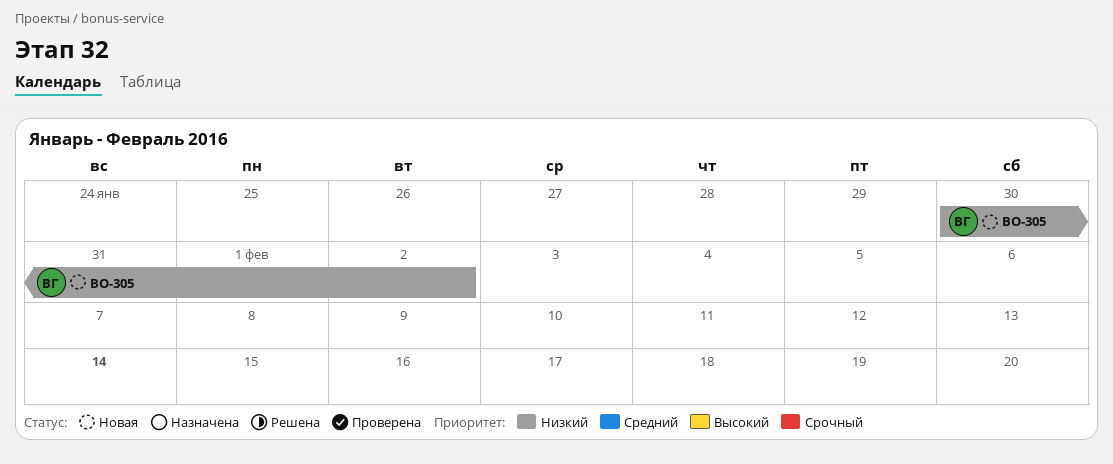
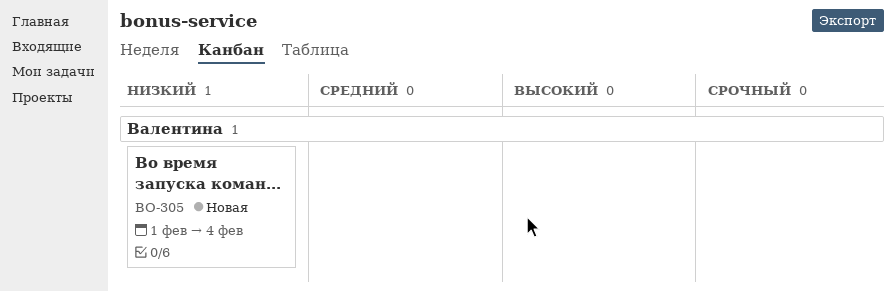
BO-305, start: Jan 30 -> Feb 1
BO-305, due: Feb 2 -> Feb 4

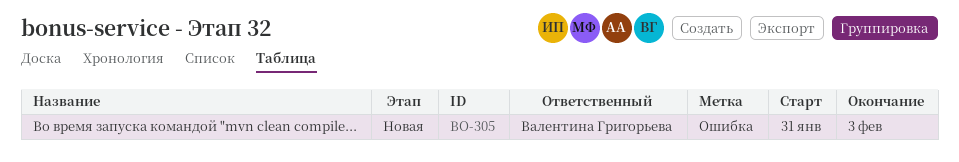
BO-305, start: Feb 1 -> Jan 31
BO-305, due: Feb 4 -> Feb 3

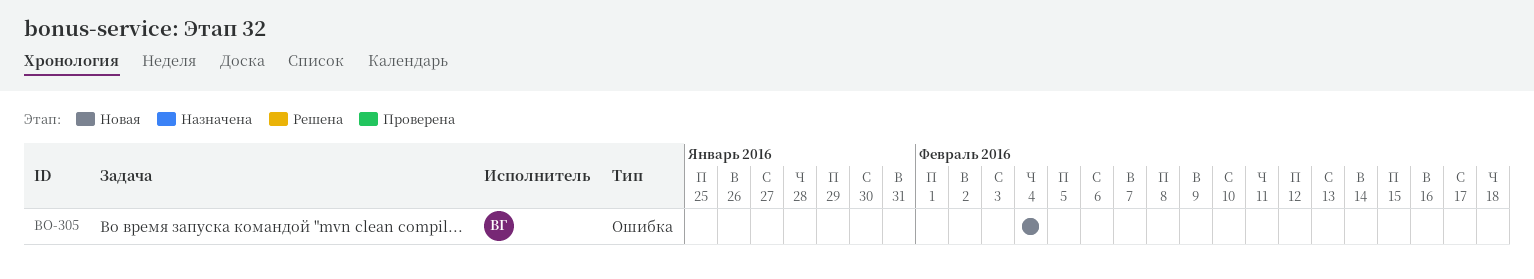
BO-305, start: Jan 31 -> Feb 4
BO-305, due: Feb 3 -> Feb 4

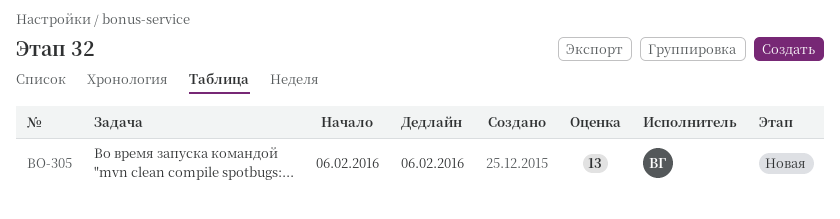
BO-305, start: Feb 4 -> Feb 6
BO-305, due: Feb 4 -> Feb 6

